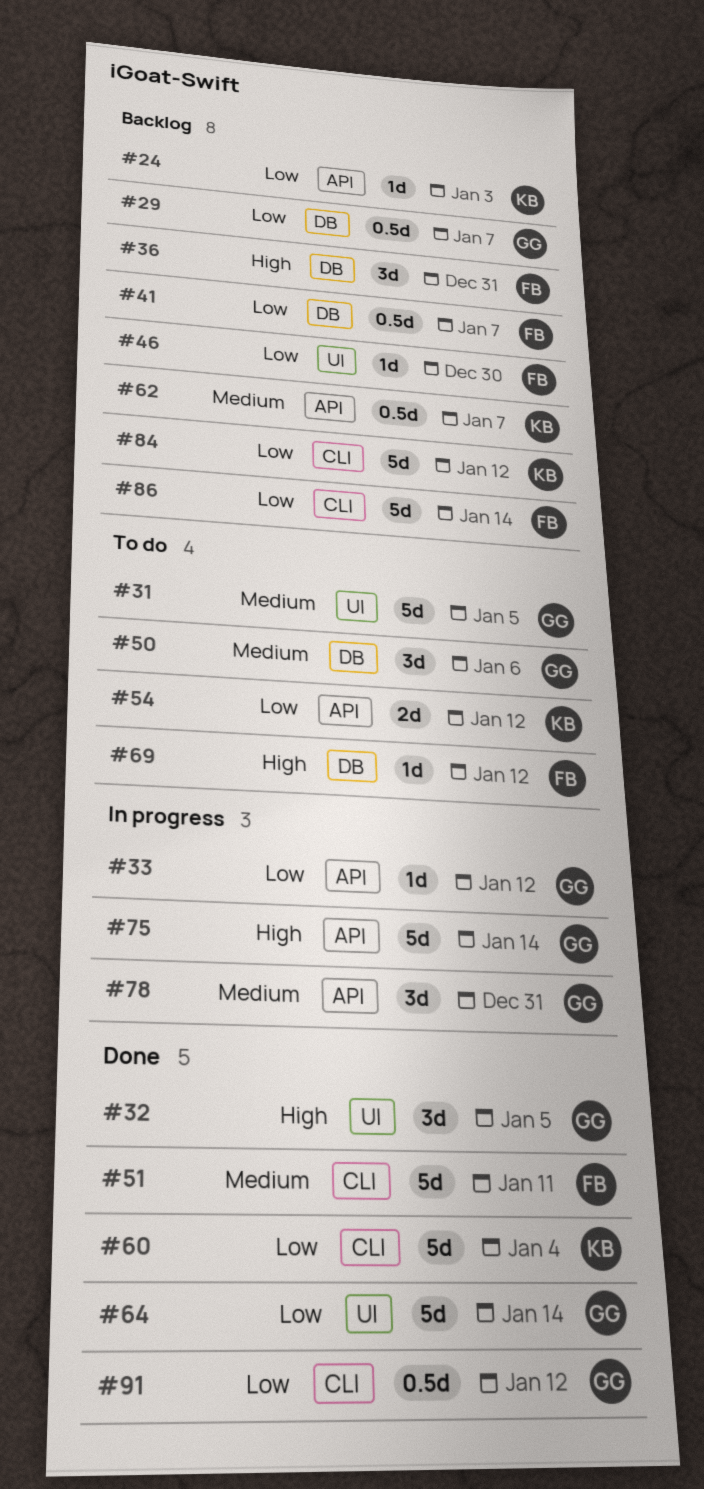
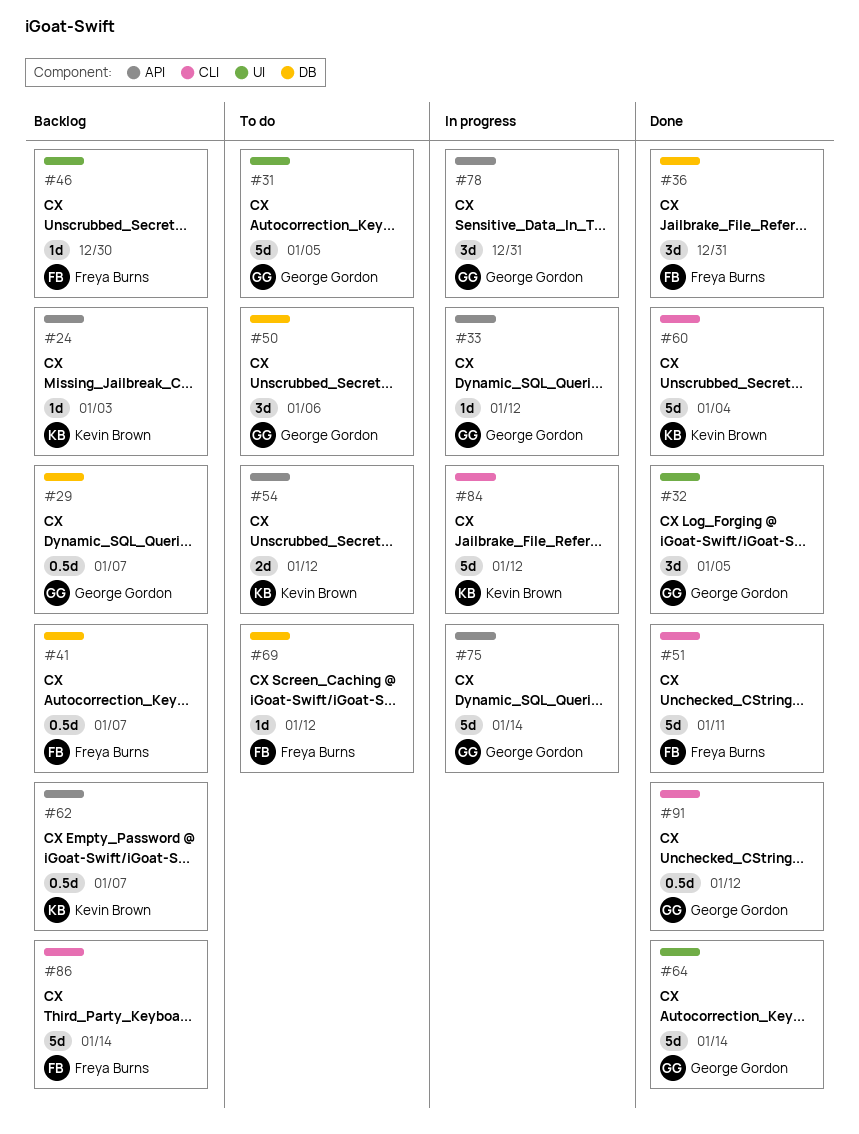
#36, status: Backlog -> Done
#84, status: Backlog -> In progress

